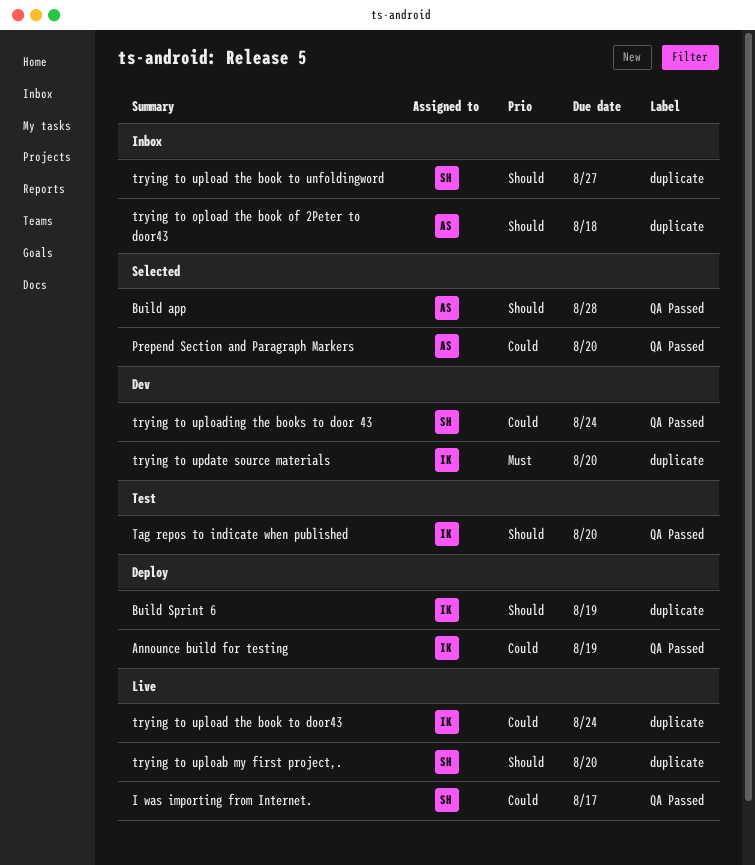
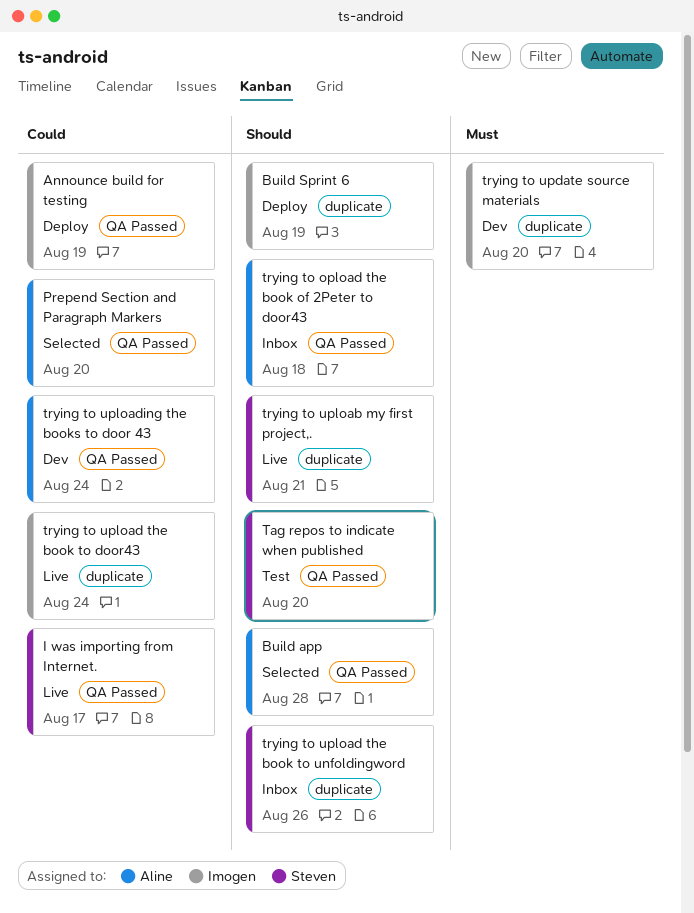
Tag repos to indicate when published, owner: Imogen -> Steven
trying to opload the book of 2Peter to door43, label: duplicate -> QA Passed
trying to uploab my first project,., due: Aug 20 -> Aug 21
trying to upload the book to unfoldingword, due: Aug 27 -> Aug 26
trying to uploading the books to door 43, owner: Steven -> Aline

